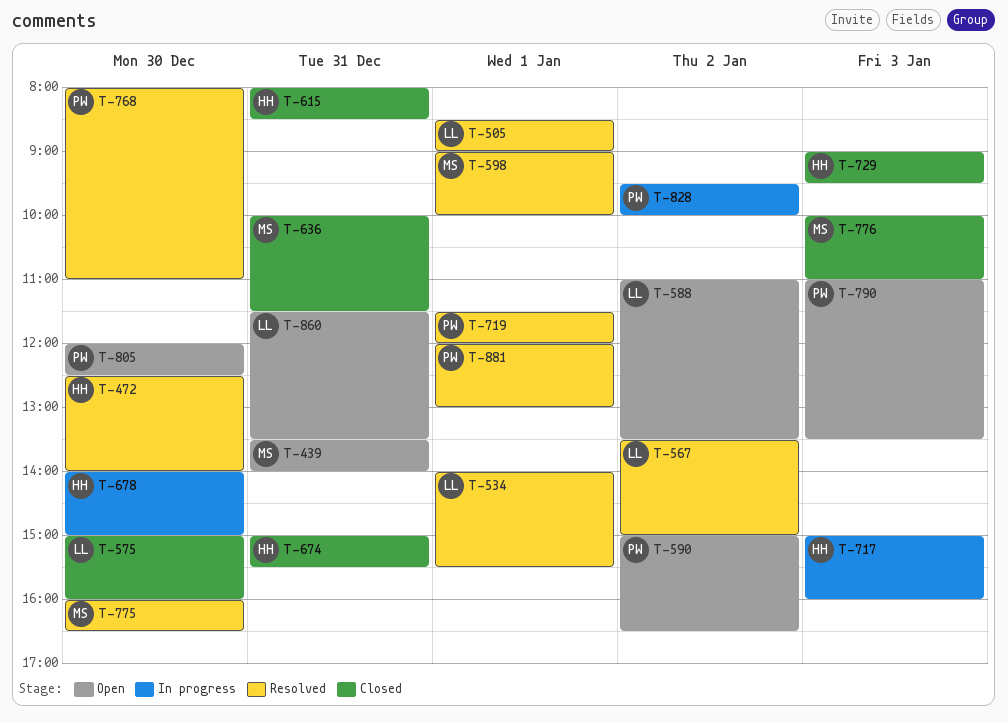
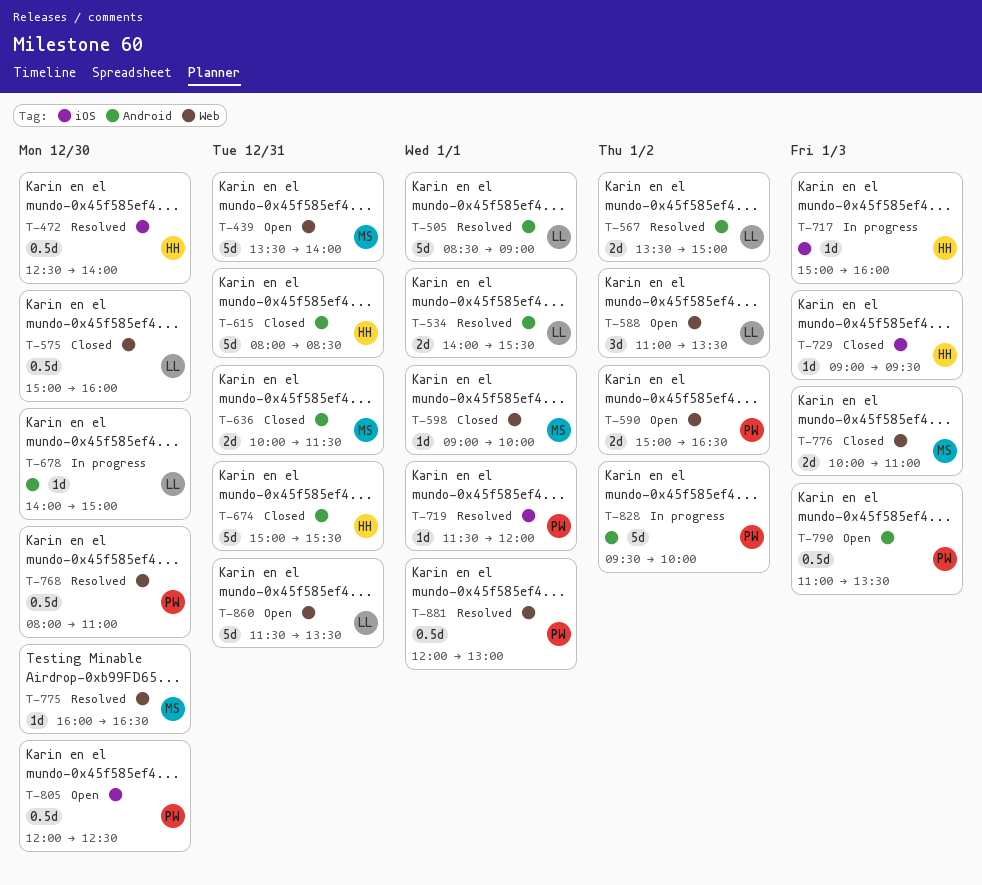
T-598, status: Resolved -> Closed
T-678, owner: HH -> LL

